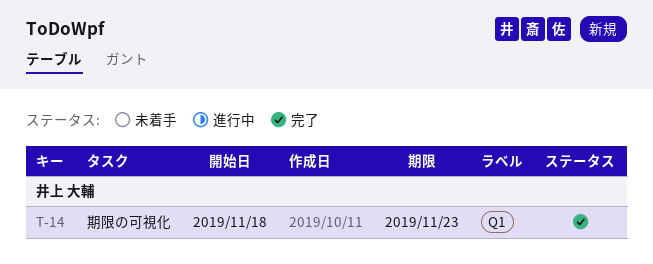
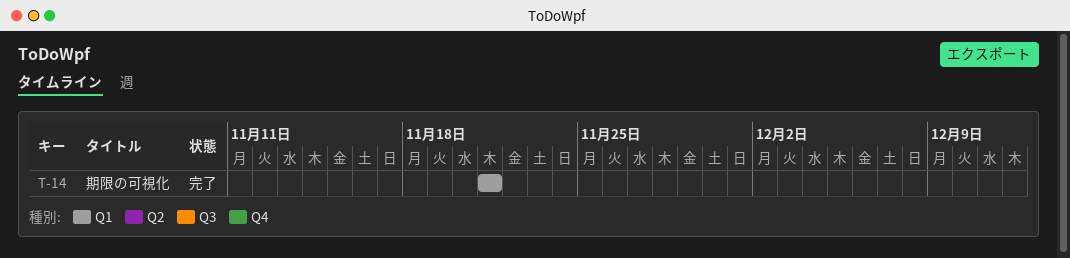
T-14, start: Nov 18 -> Nov 21
T-14, due: Nov 23 -> Nov 21

